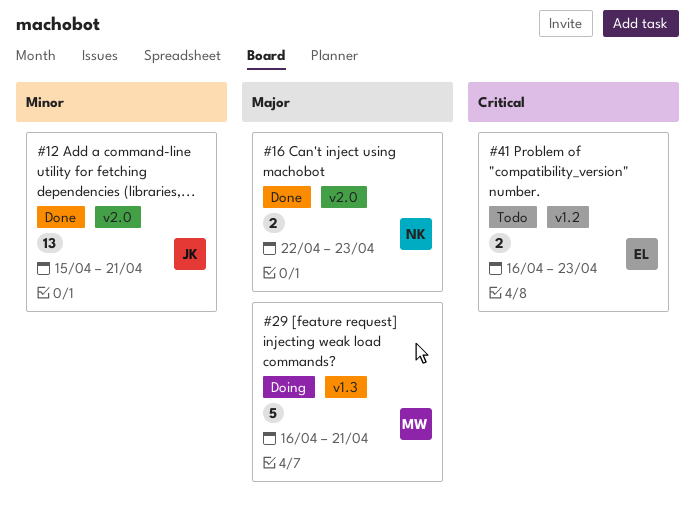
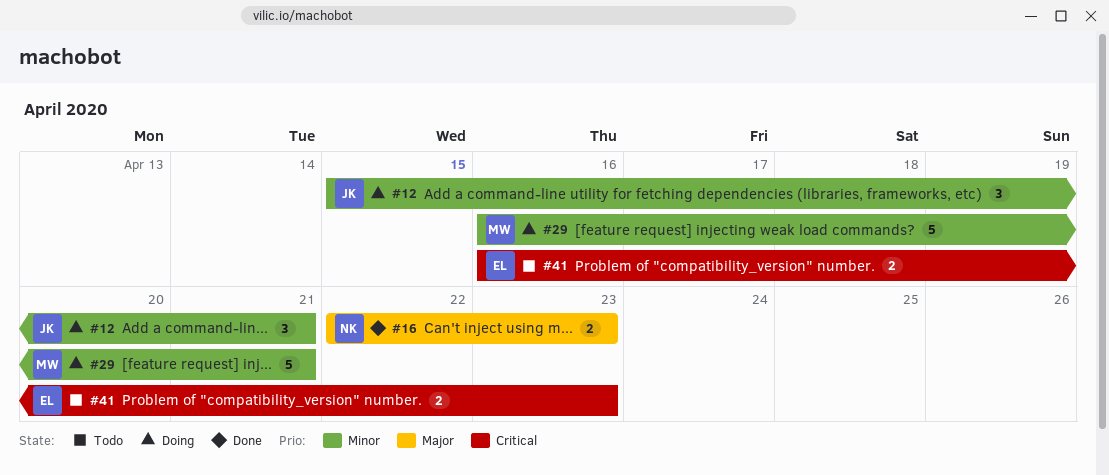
#12, status: Done -> Doing
#12, estimate: 13 -> 3
#29, priority: Major -> Minor

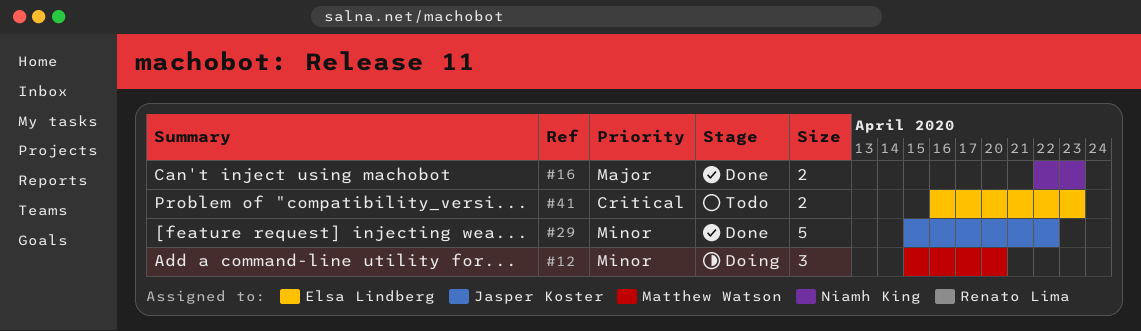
#12, owner: Jasper Koster -> Matthew Watson
#12, due: Apr 21 -> Apr 20
#29, status: Doing -> Done
#29, owner: Matthew Watson -> Jasper Koster
#29, start: Apr 16 -> Apr 15
#29, due: Apr 21 -> Apr 22

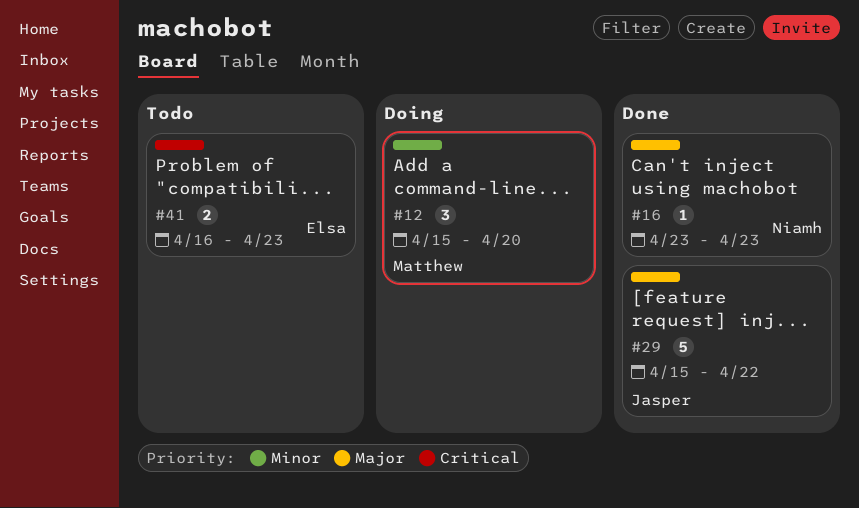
#16, estimate: 2 -> 1
#16, start: Apr 22 -> Apr 23
#29, priority: Minor -> Major

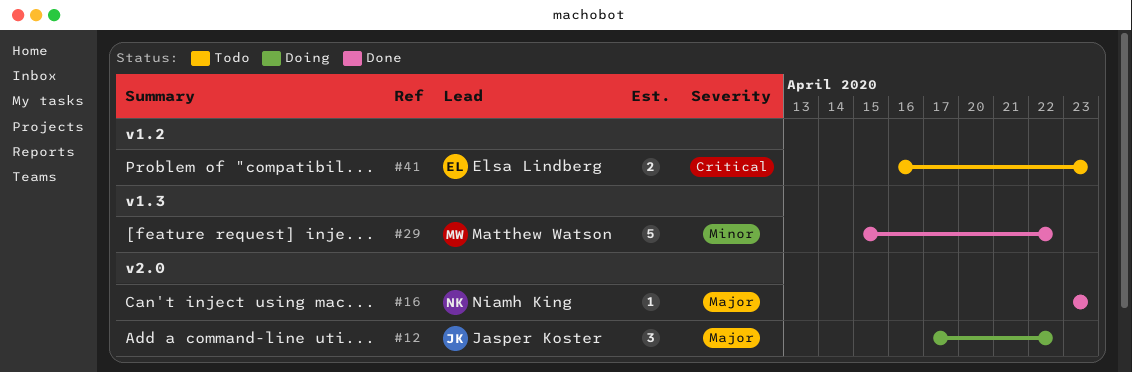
#12, owner: Matthew Watson -> Jasper Koster
#12, priority: Minor -> Major
#12, start: Apr 15 -> Apr 17
#12, due: Apr 20 -> Apr 22
#29, owner: Jasper Koster -> Matthew Watson
#29, priority: Major -> Minor

